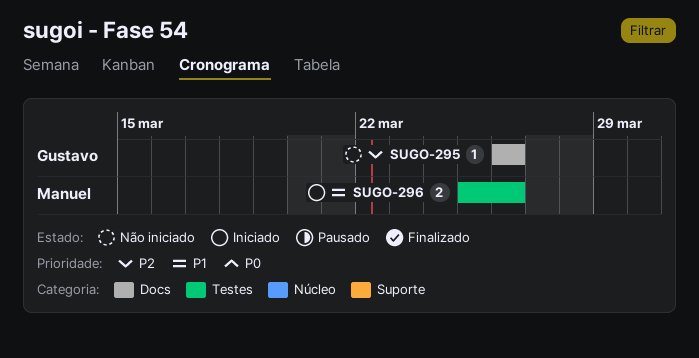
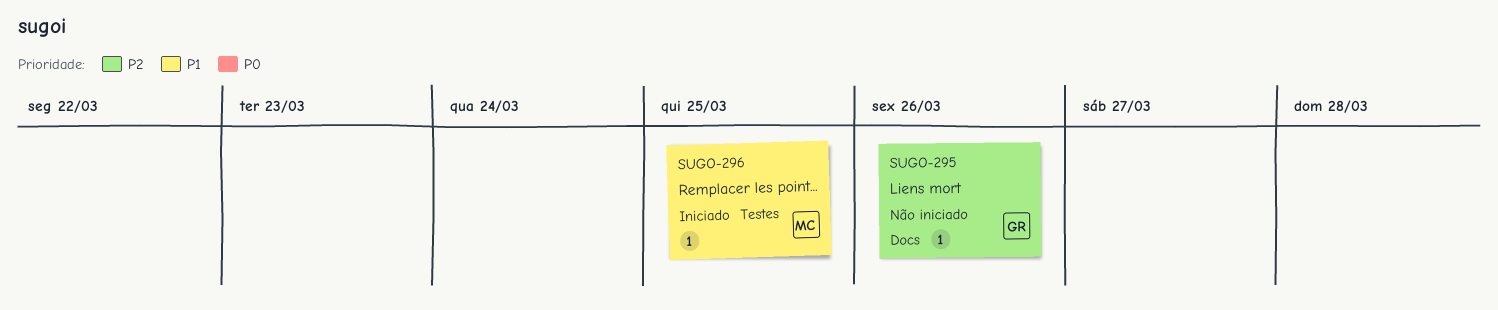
SUGO-296, estimate: 2 -> 1
SUGO-296, due: Mar 26 -> Mar 25

